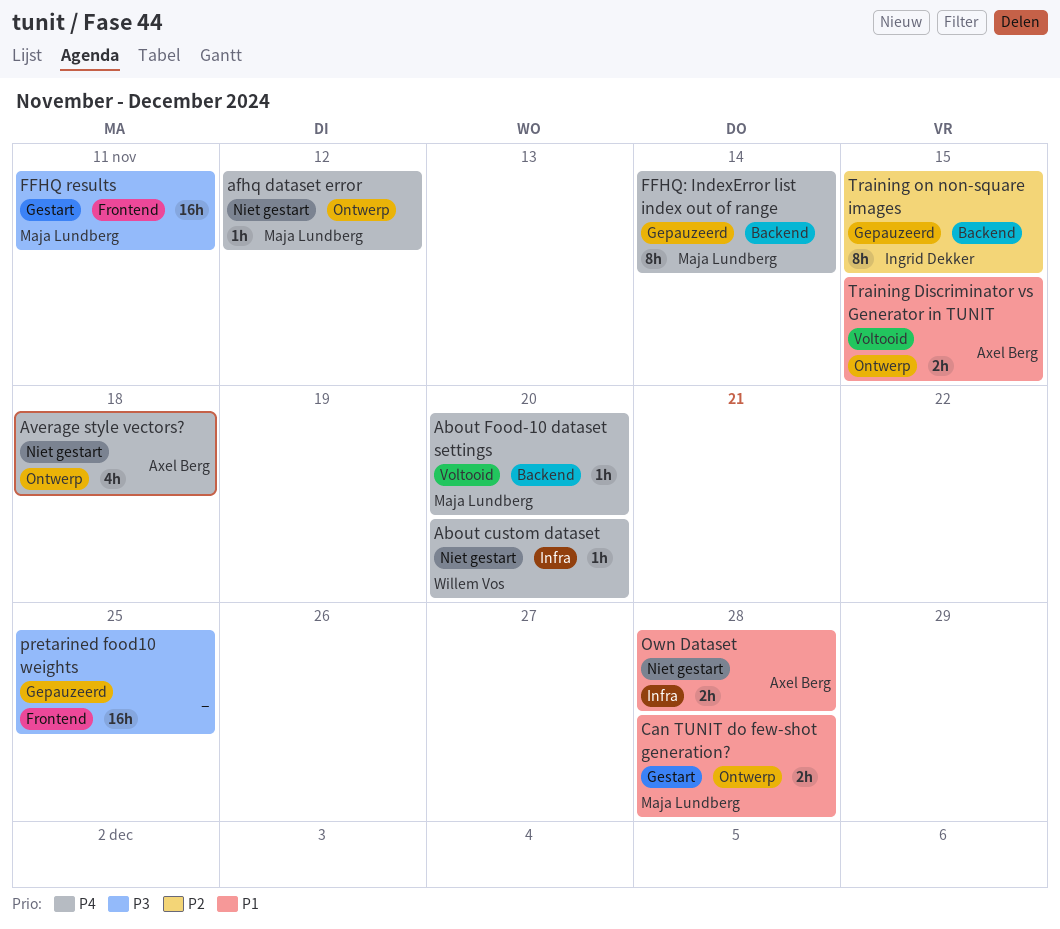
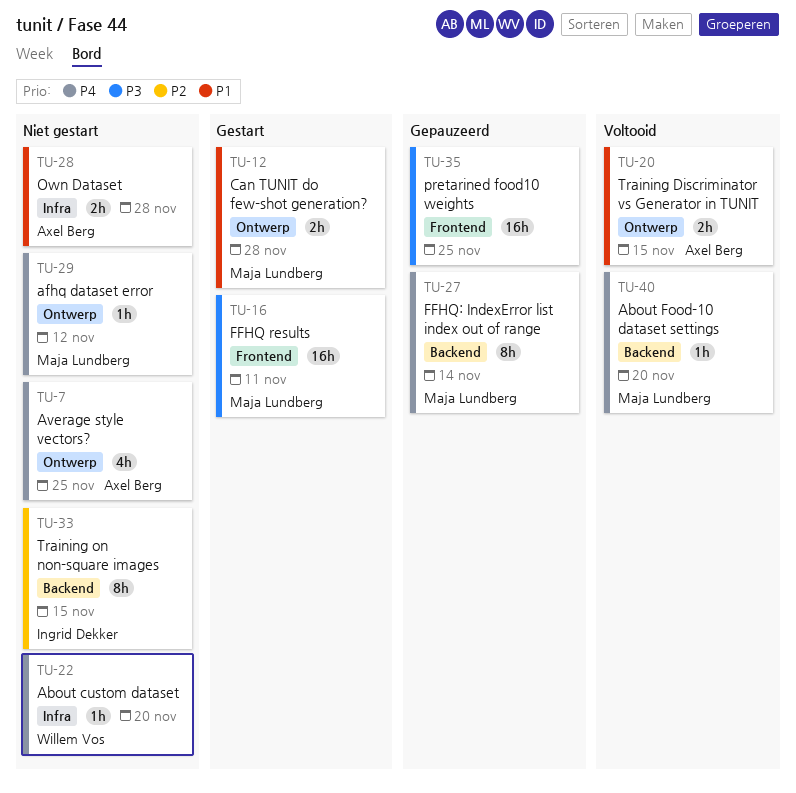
Average style vectors?, due: Nov 18 -> Nov 25
Training on non-square images, status: Gepauzeerd -> Niet gestart

